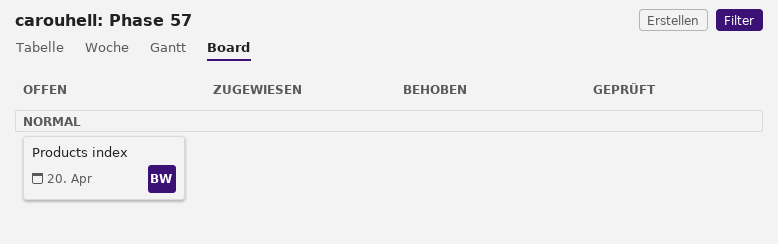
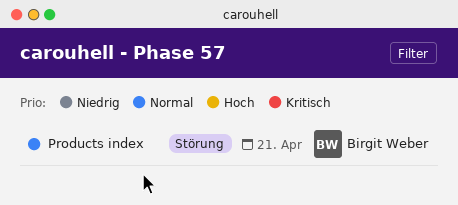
Products index, due: Apr 20 -> Apr 21

